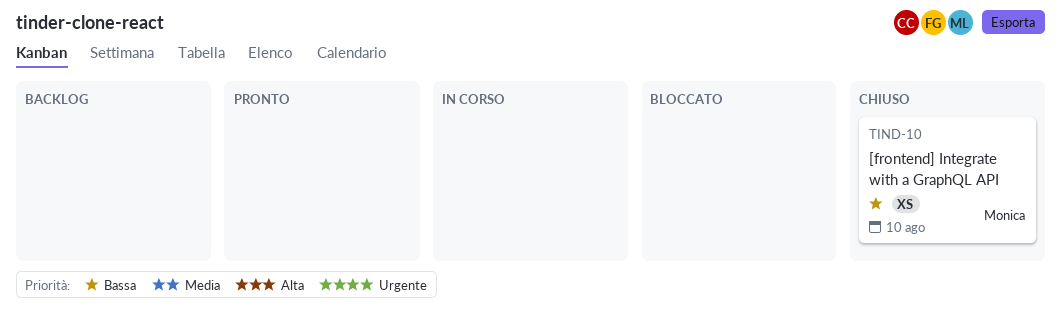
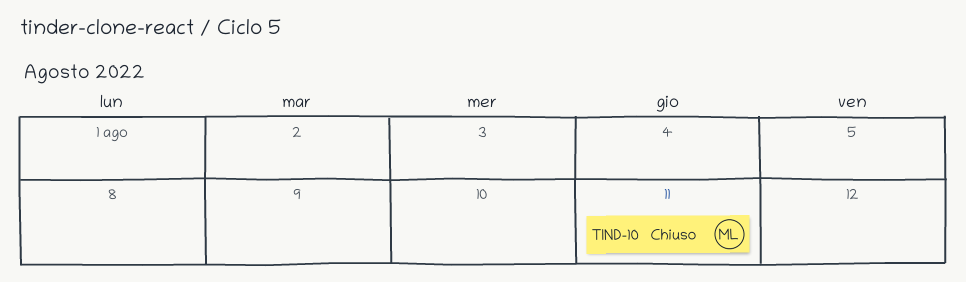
TIND-10, due: Aug 10 -> Aug 11

